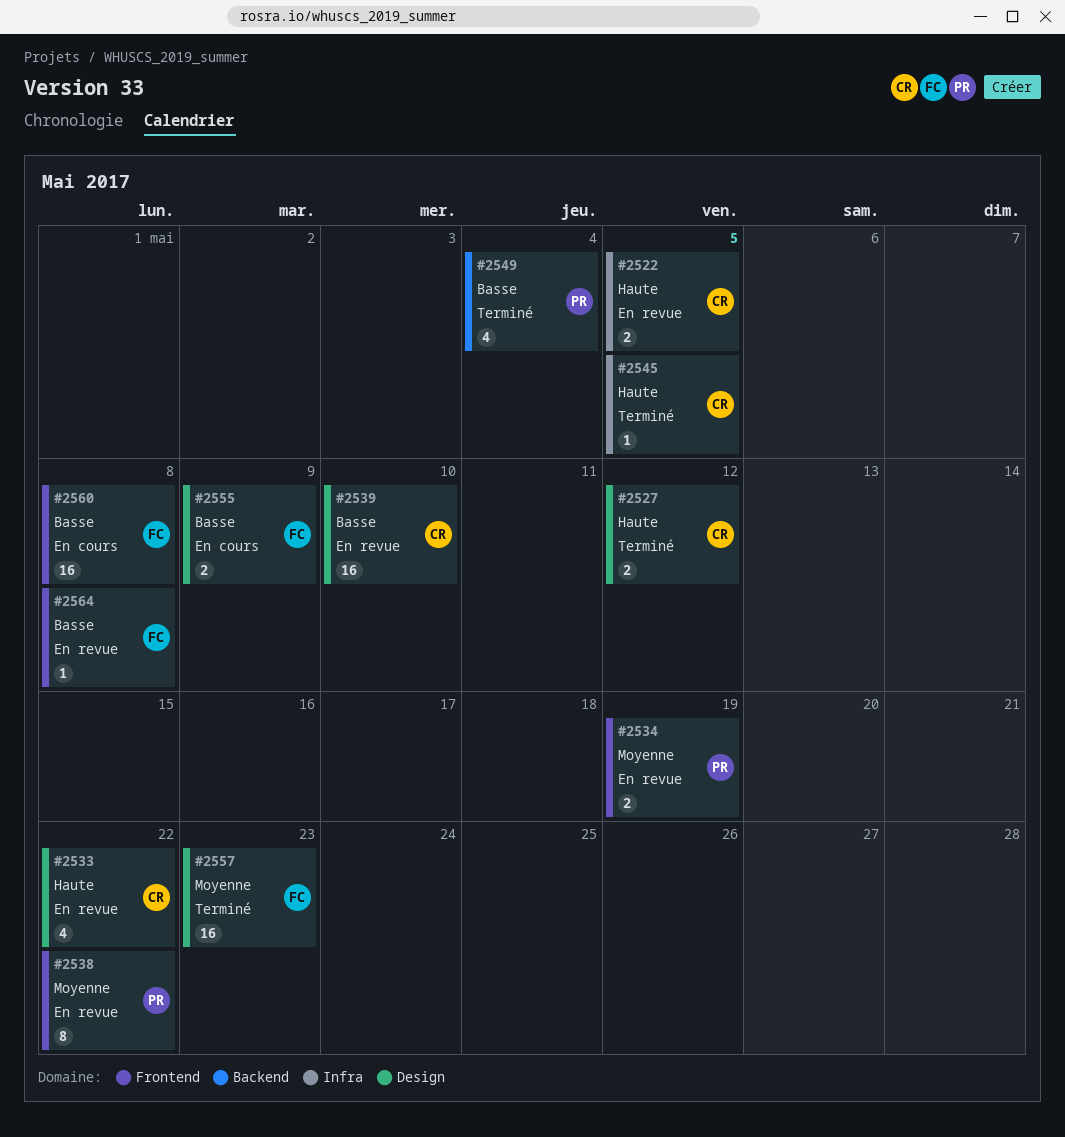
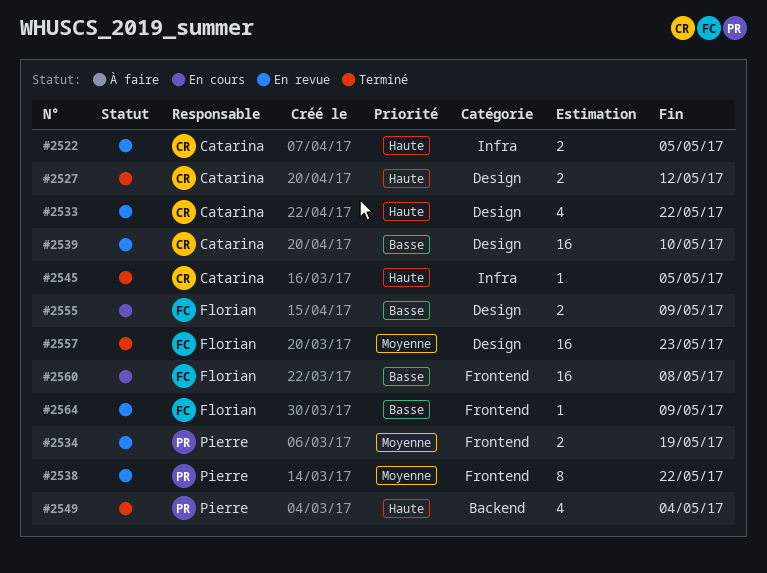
#2549, priority: Basse -> Haute
#2564, due: May 8 -> May 9

